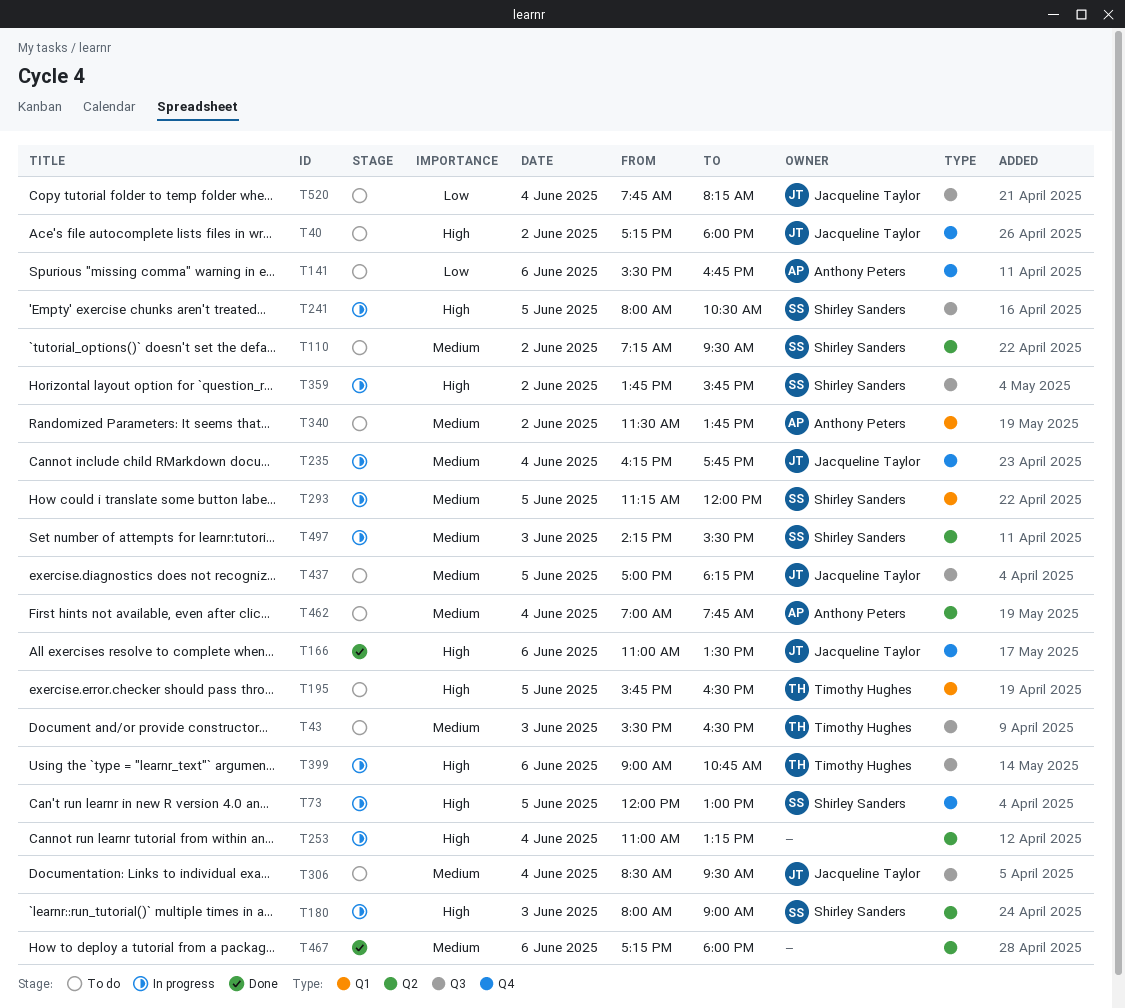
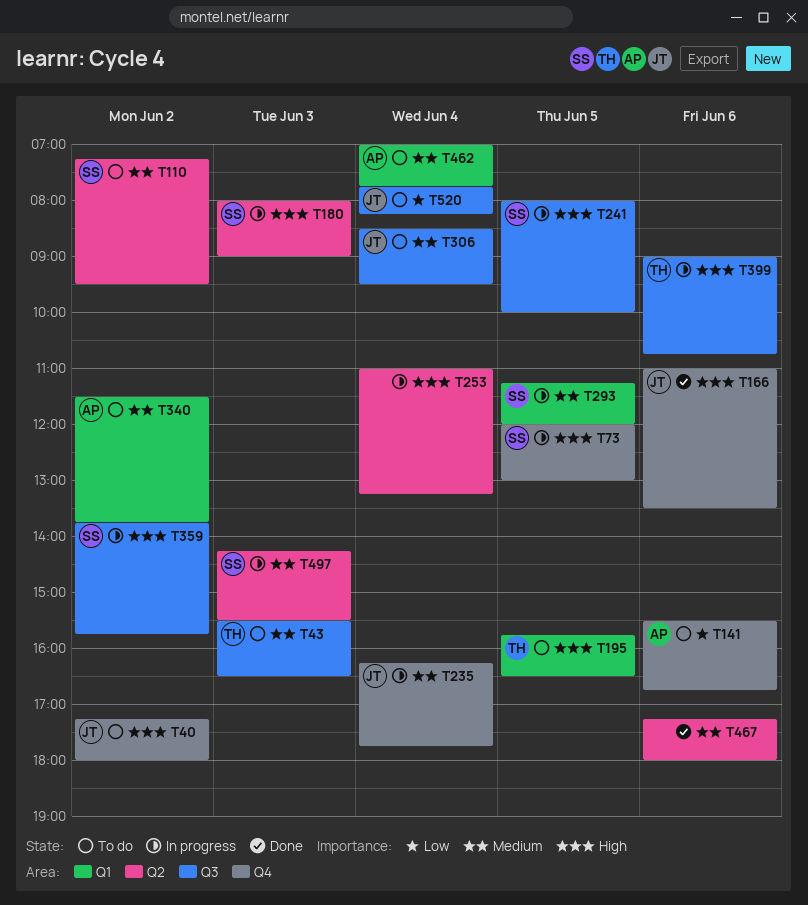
T241, ends: 10:30 -> 10:00
T437: present -> none
T462, label: Q2 -> Q1

